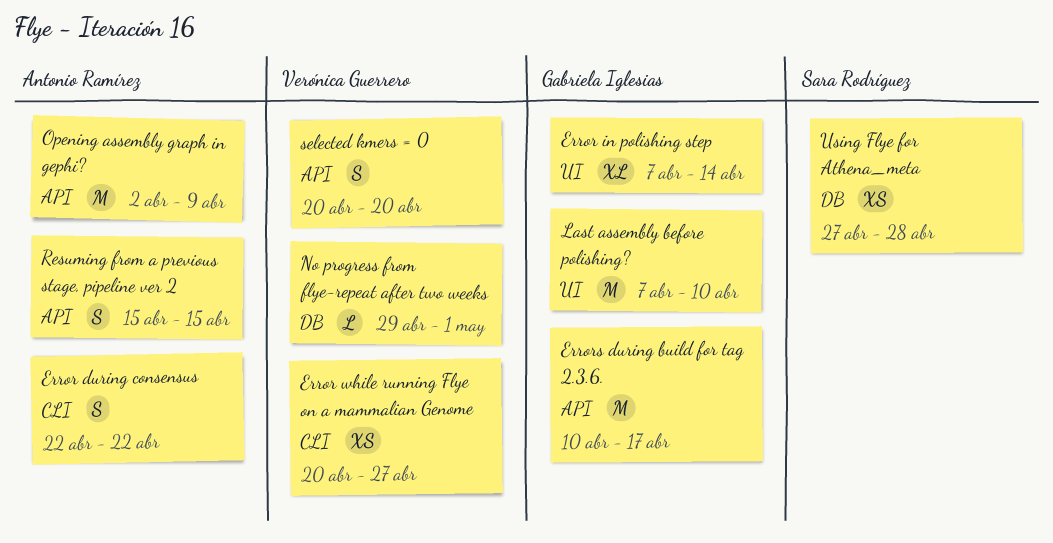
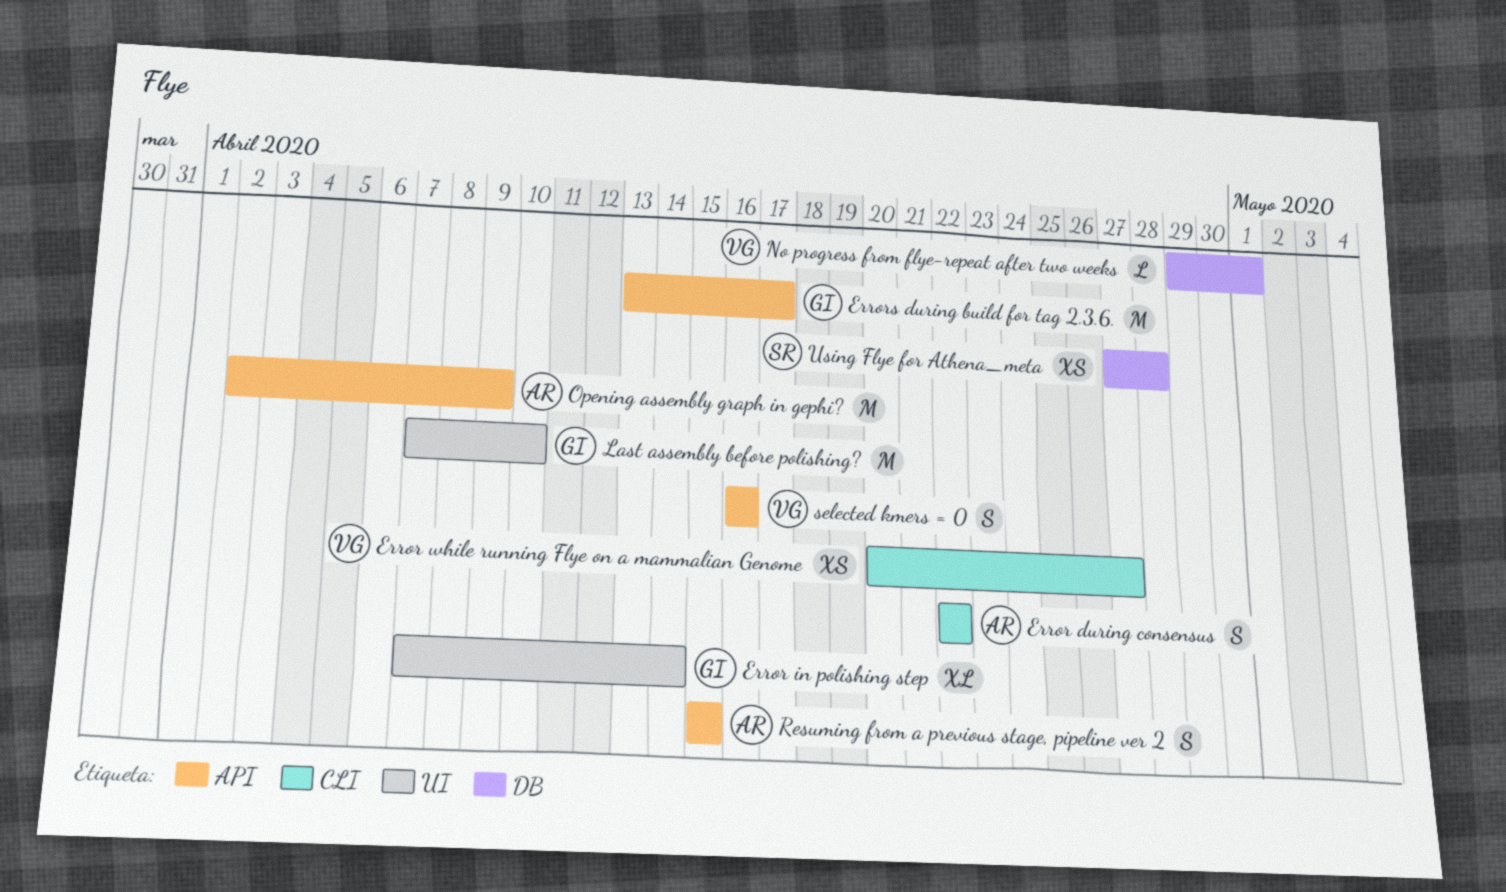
Errors during build for tag 2.3.6., start: Apr 10 -> Apr 13
selected kmers = 0, start: Apr 20 -> Apr 16
selected kmers = 0, due: Apr 20 -> Apr 16

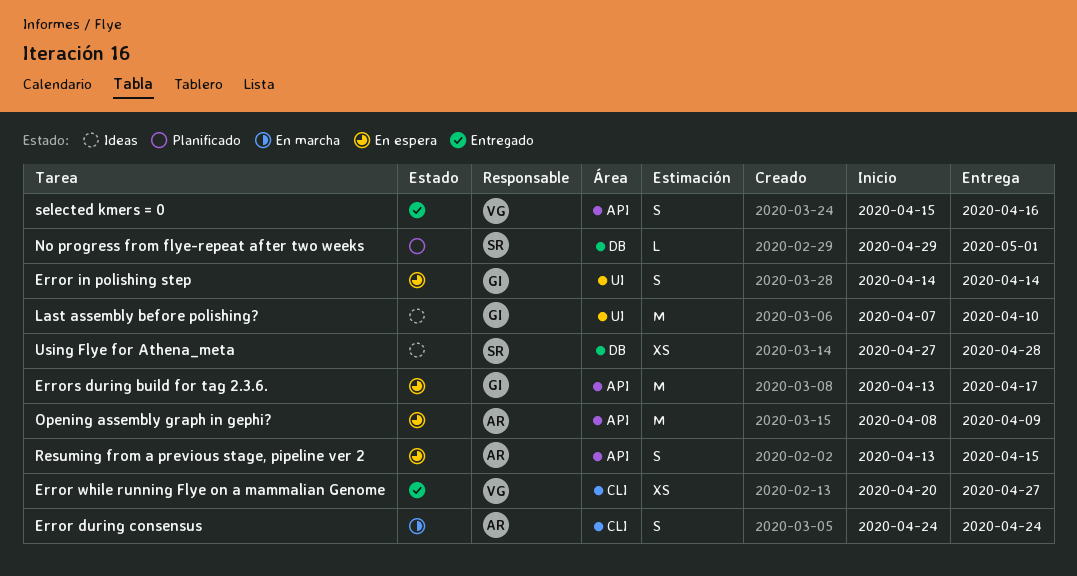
Error during consensus, start: Apr 22 -> Apr 24
Error during consensus, due: Apr 22 -> Apr 24
Error in polishing step, estimate: XL -> S
Error in polishing step, start: Apr 7 -> Apr 14
No progress from flye-repeat after two weeks, owner: VG -> SR
Opening assembly graph in gephi?, start: Apr 2 -> Apr 8
Resuming from a previous stage, pipeline ver 2, start: Apr 15 -> Apr 13
selected kmers = 0, start: Apr 16 -> Apr 15

